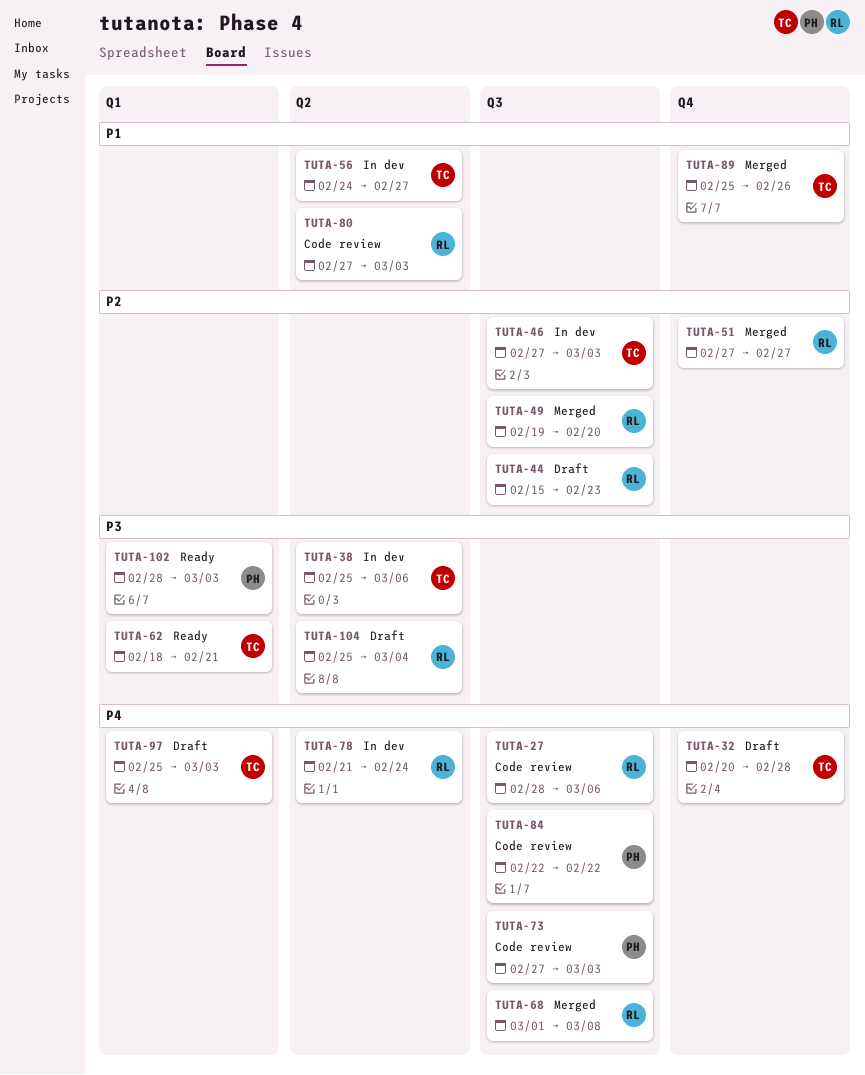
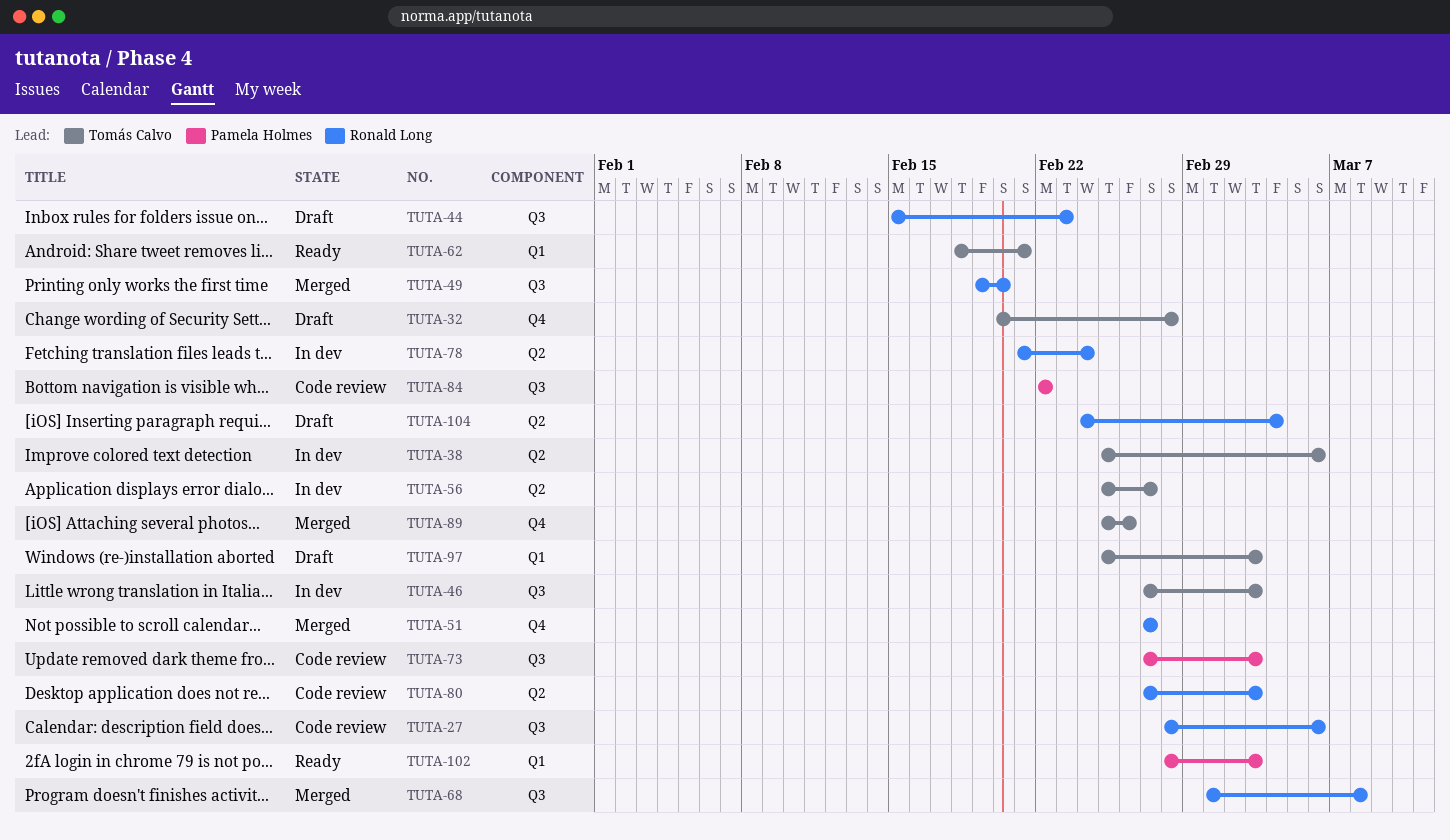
TUTA-56, start: Feb 24 -> Feb 25
TUTA-104, start: Feb 25 -> Feb 24

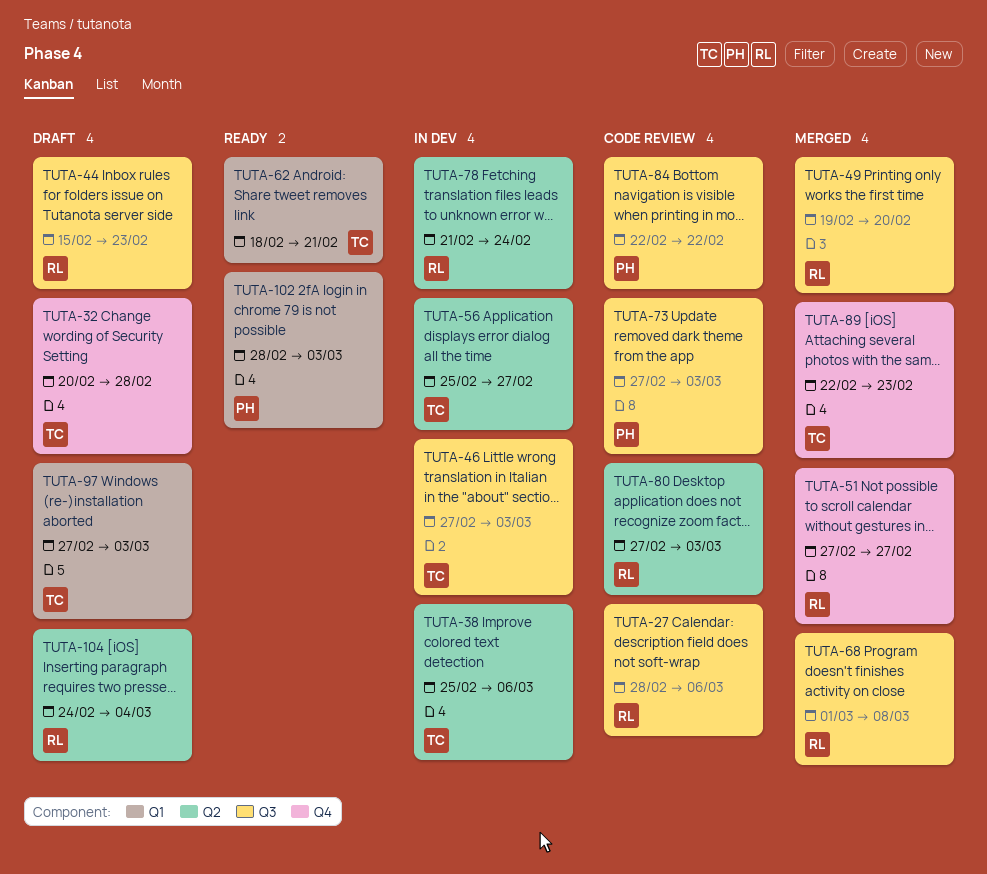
TUTA-89, start: Feb 25 -> Feb 22
TUTA-89, due: Feb 26 -> Feb 23
TUTA-97, start: Feb 25 -> Feb 27

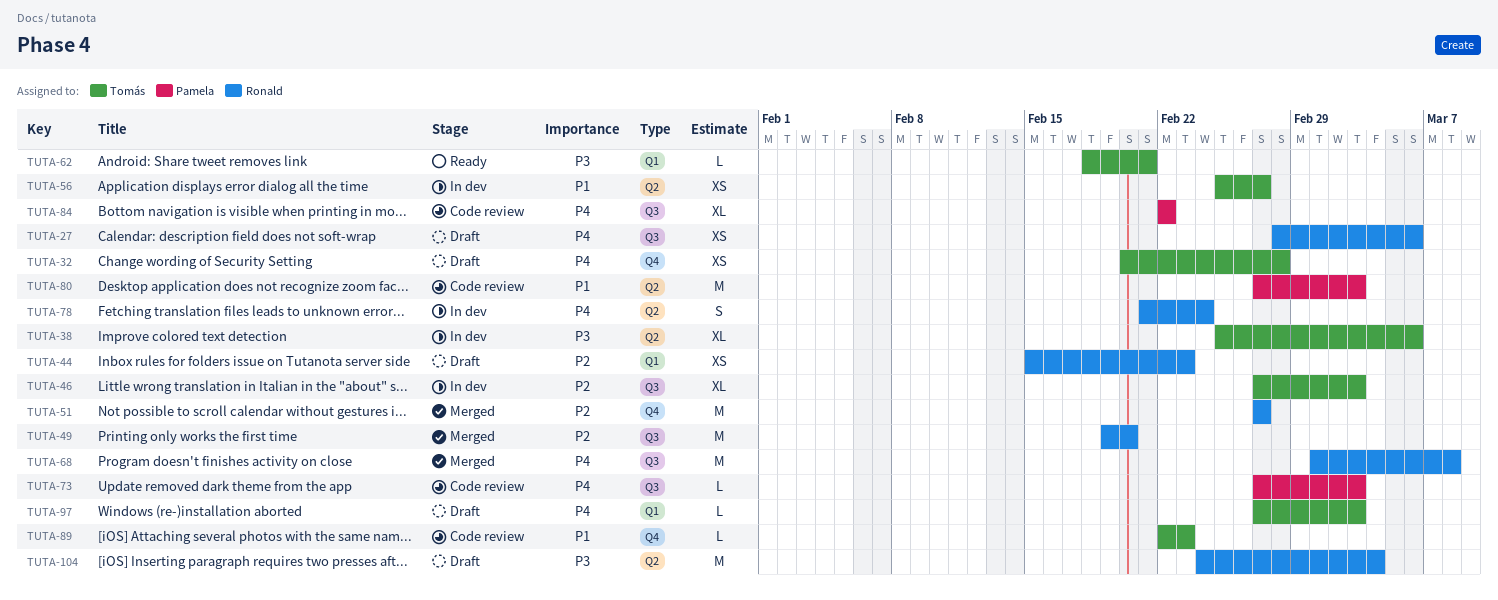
TUTA-27, status: Code review -> Draft
TUTA-44, label: Q3 -> Q1
TUTA-80, owner: Ronald -> Pamela
TUTA-89, status: Merged -> Code review
TUTA-102: present -> none

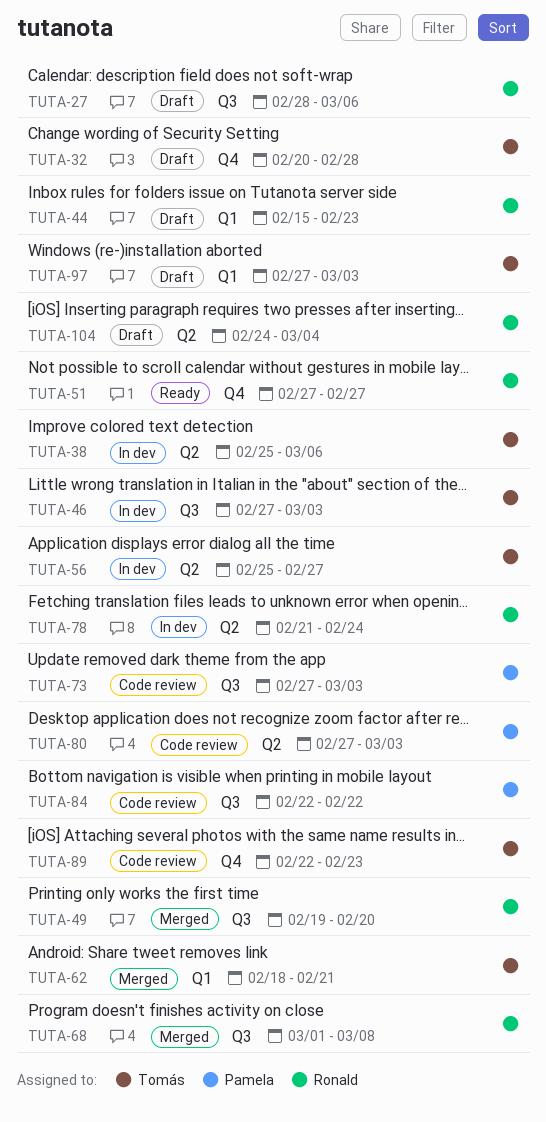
TUTA-51, status: Merged -> Ready
TUTA-62, status: Ready -> Merged

